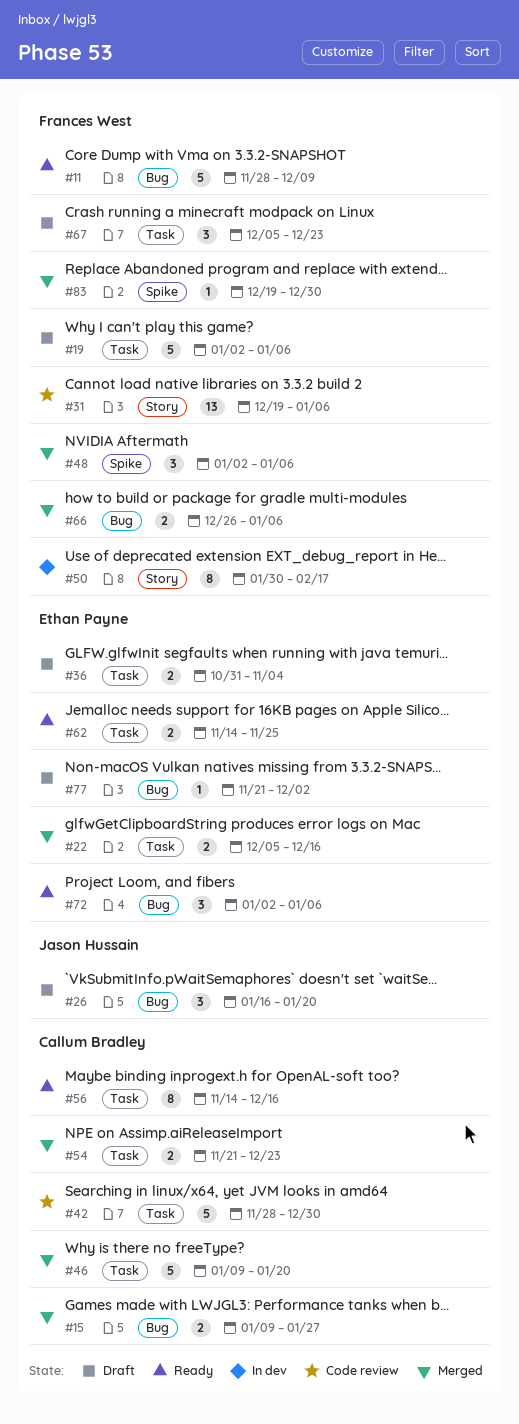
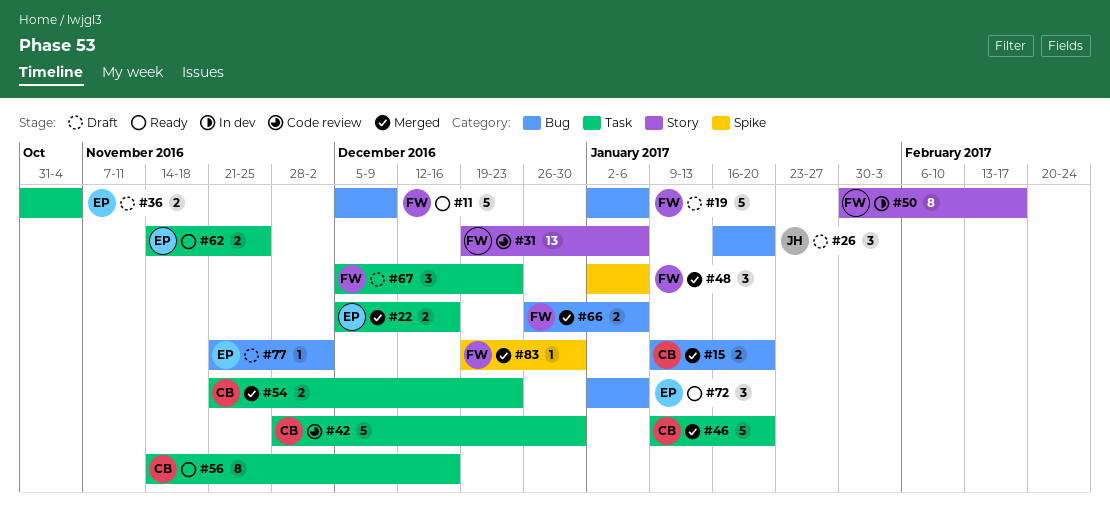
#11, start: Nov 28 -> Dec 5
#15, due: Jan 27 -> Jan 20
#19, label: Task -> Bug

